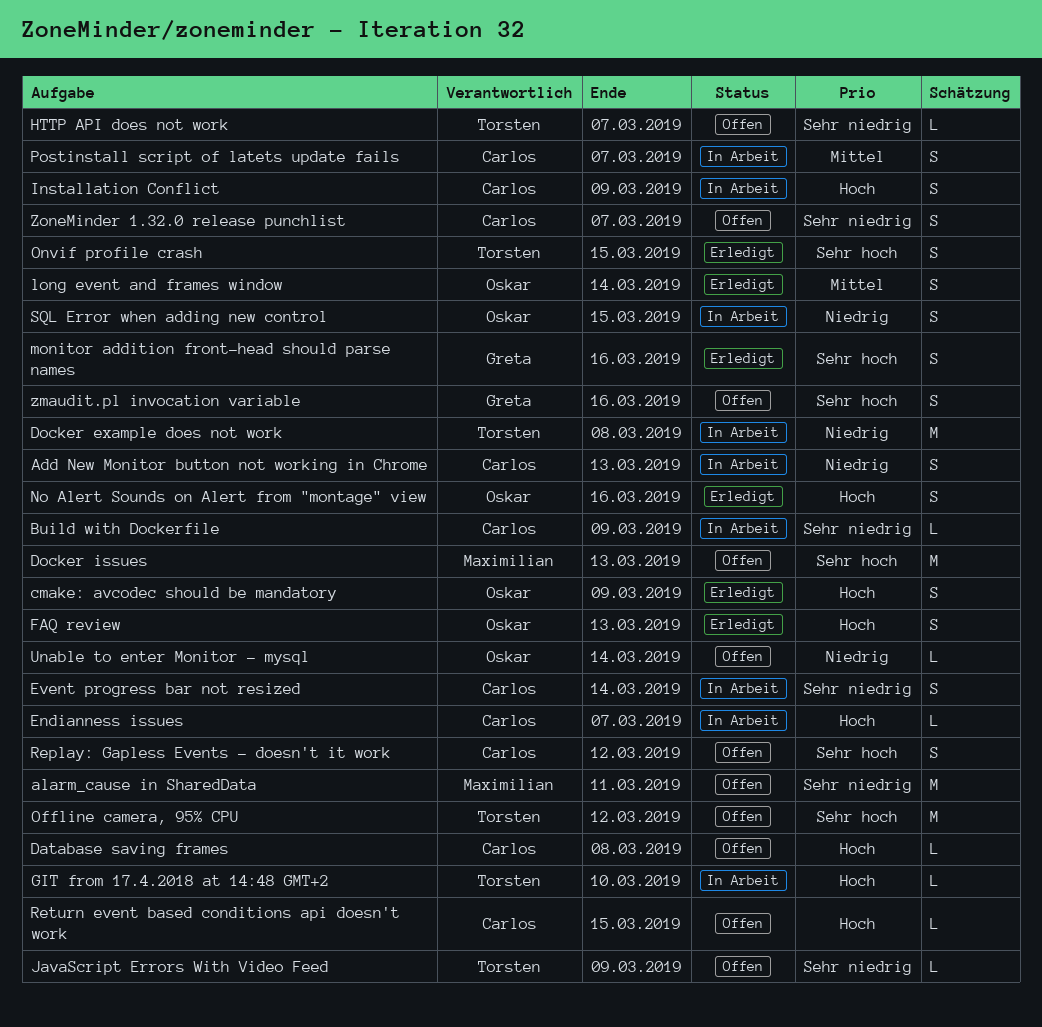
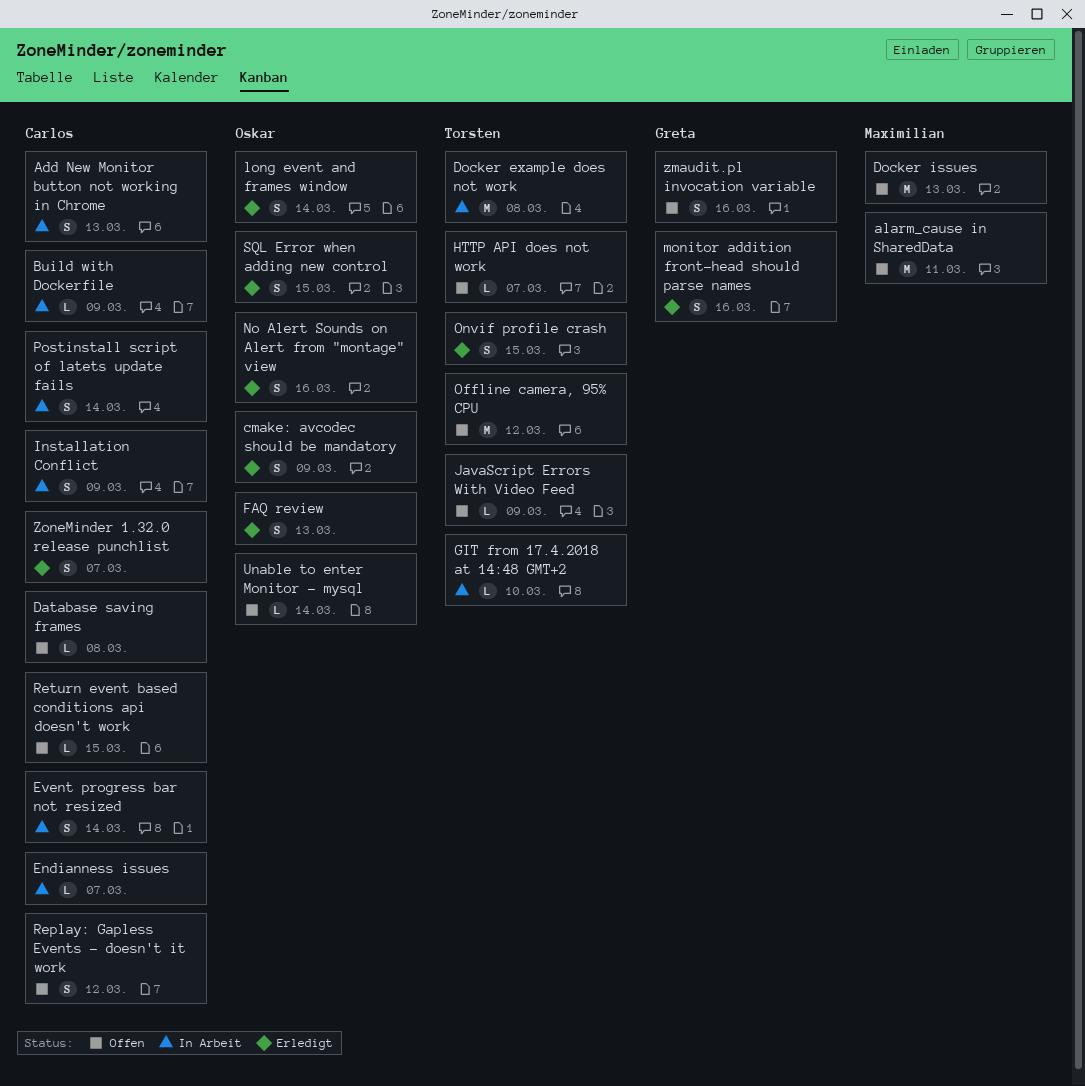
Postinstall script of latets update fails, due: Mar 7 -> Mar 14
SQL Error when adding new control, status: In Arbeit -> Erledigt
ZoneMinder 1.32.0 release punchlist, status: Offen -> Erledigt

